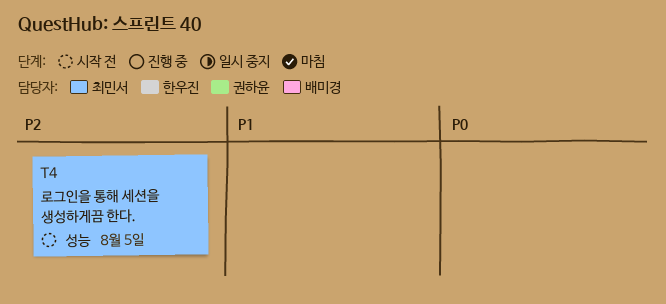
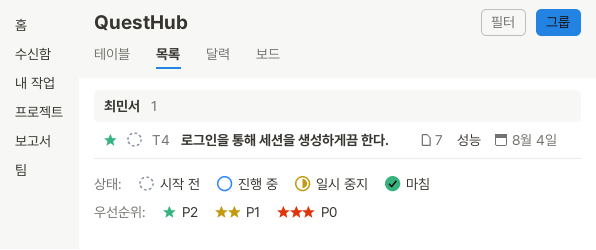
T4, due: Aug 5 -> Aug 4

